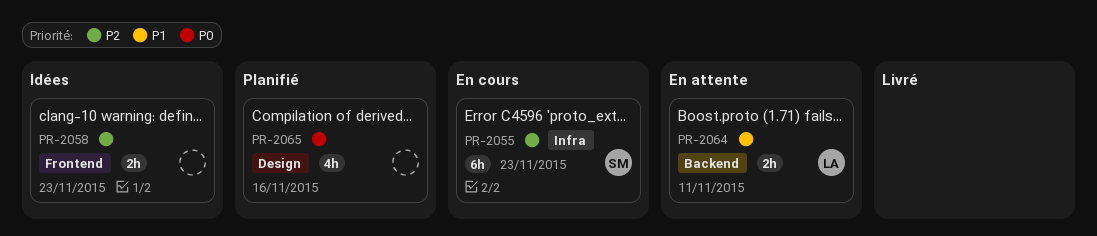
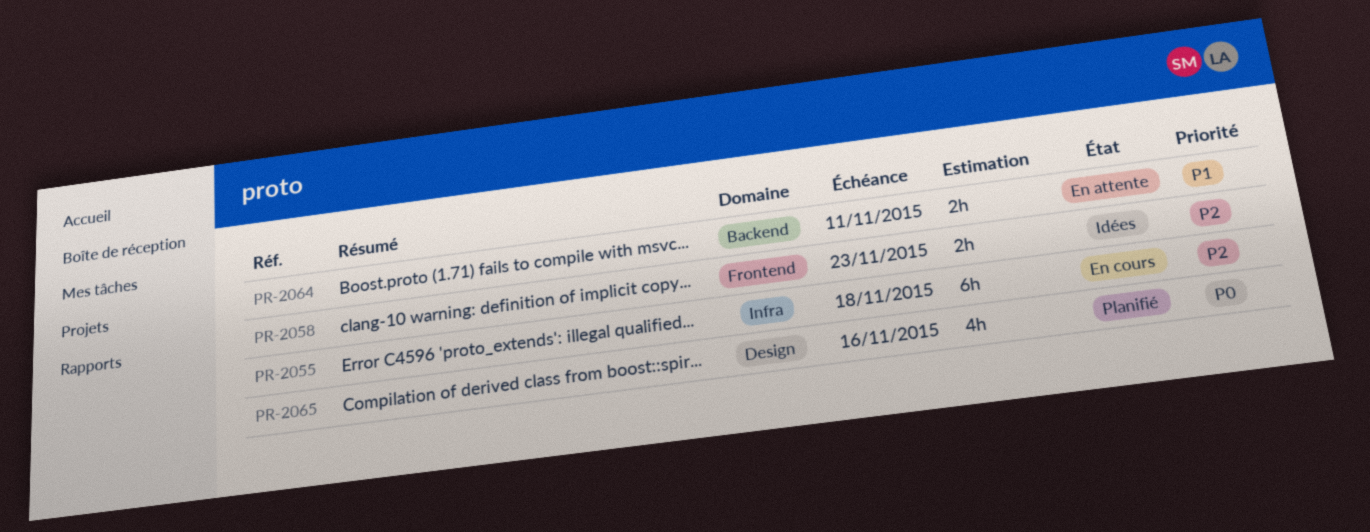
PR-2055, due: Nov 23 -> Nov 18

